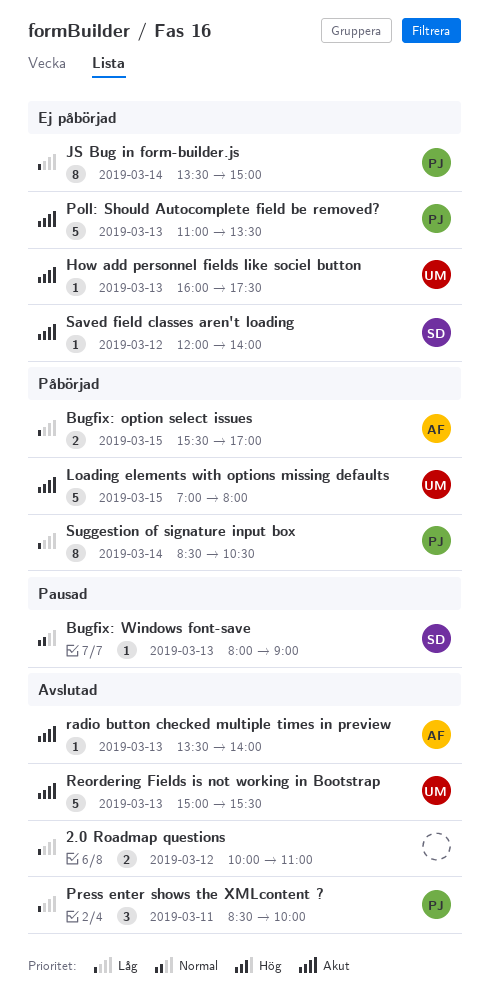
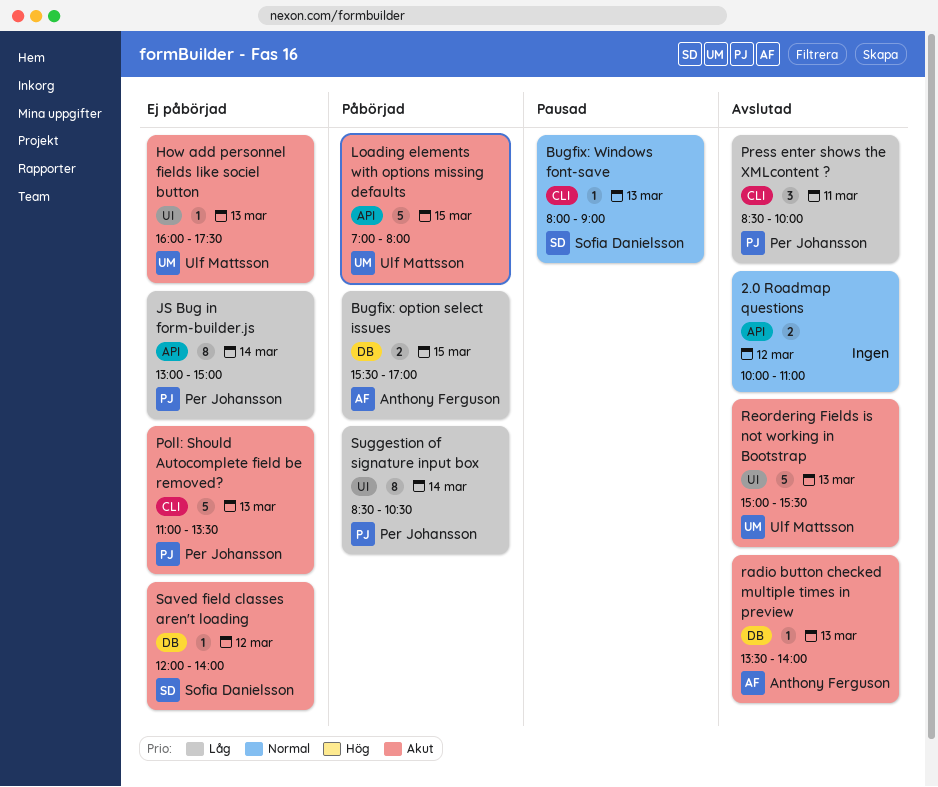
2.0 Roadmap questions, priority: Låg -> Normal
JS Bug in form-builder.js, begins: 13:30 -> 13:00

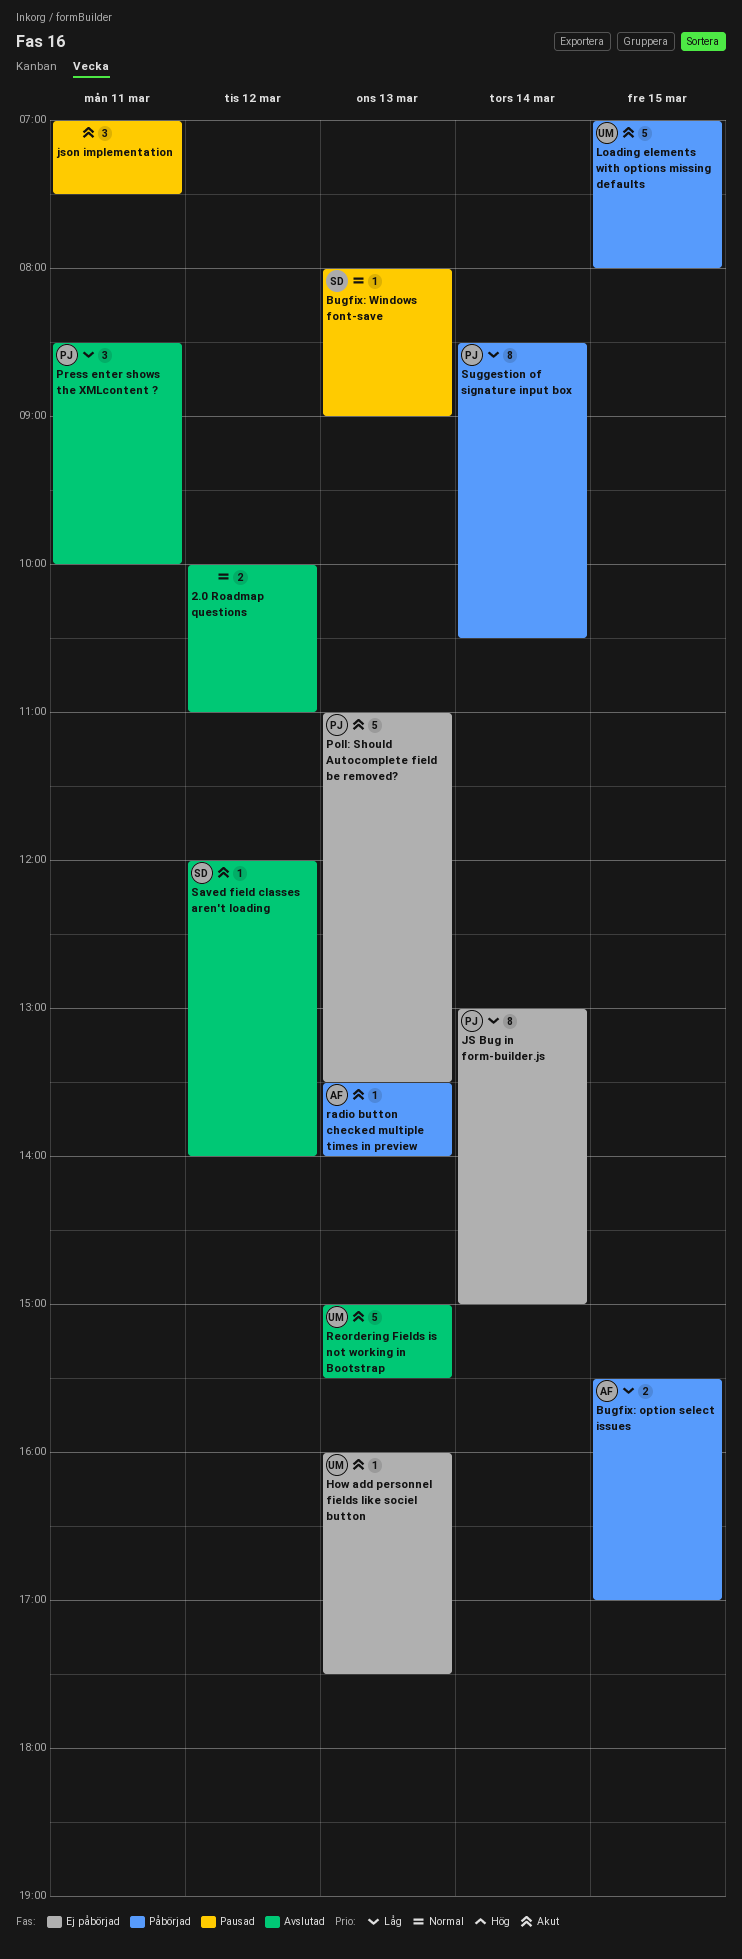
json implementation: none -> present
radio button checked multiple times in preview, status: Avslutad -> Påbörjad
Saved field classes aren't loading, status: Ej påbörjad -> Avslutad

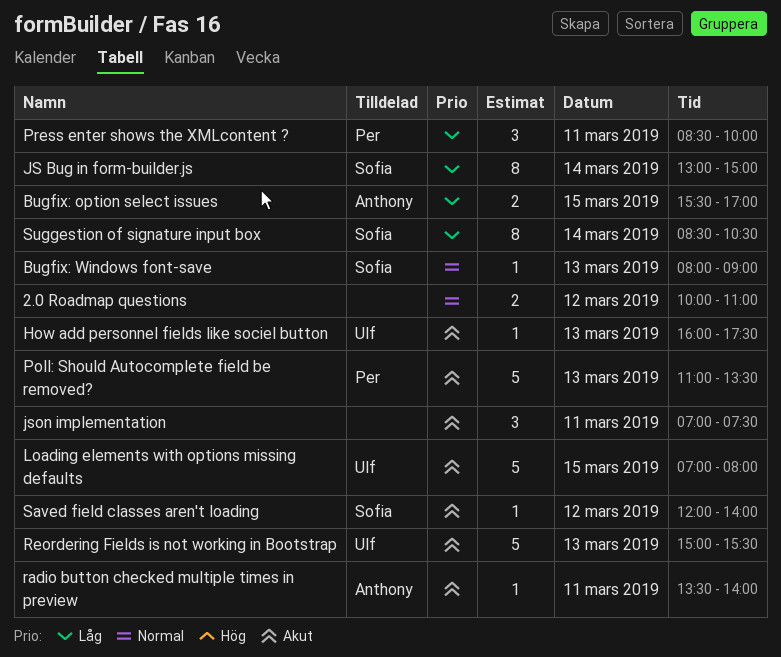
JS Bug in form-builder.js, owner: Per -> Sofia
radio button checked multiple times in preview, day: Mar 13 -> Mar 11
Suggestion of signature input box, owner: Per -> Sofia

